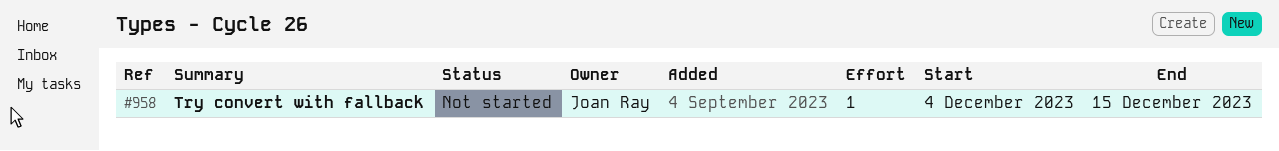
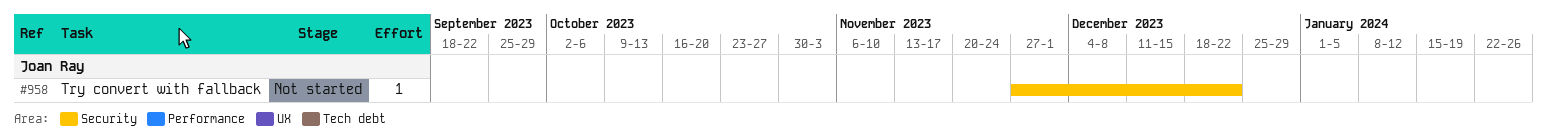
#958, start: Dec 4 -> Nov 27
#958, due: Dec 15 -> Dec 22

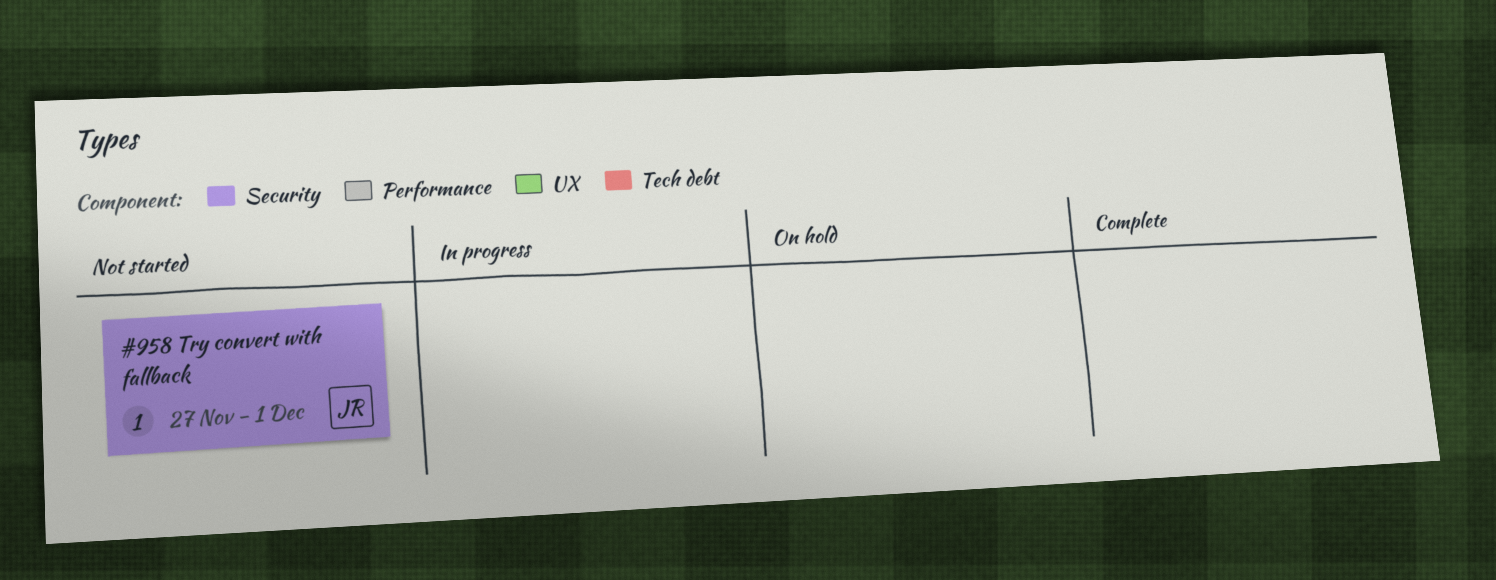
#958, due: Dec 22 -> Dec 1

